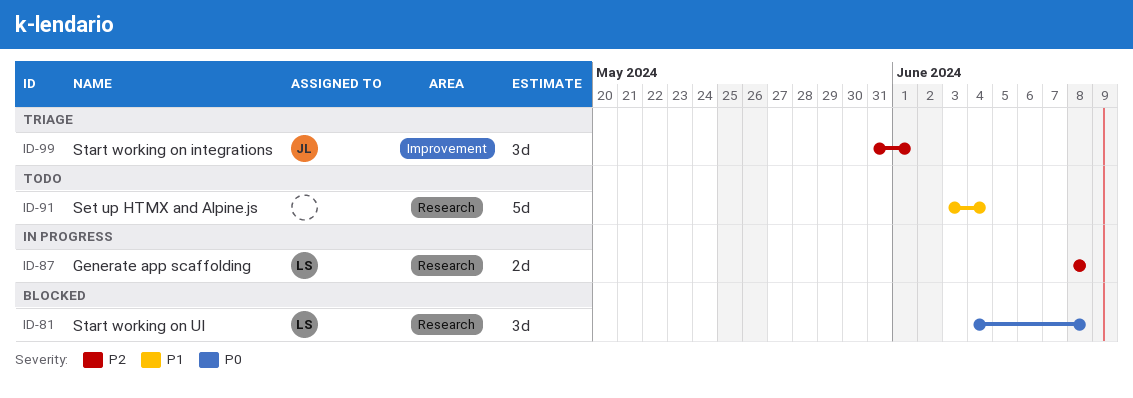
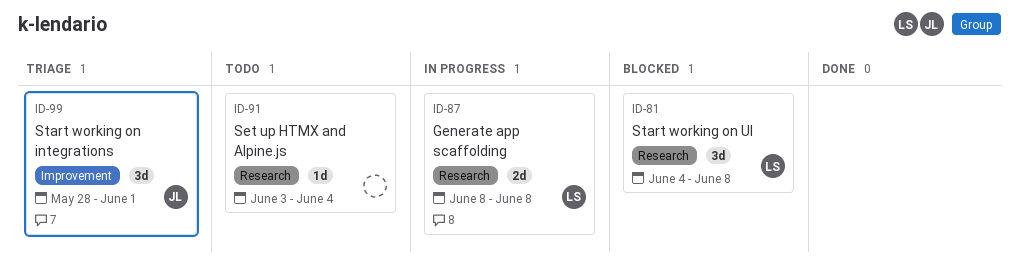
ID-91, estimate: 5d -> 1d
ID-99, start: May 31 -> May 28

